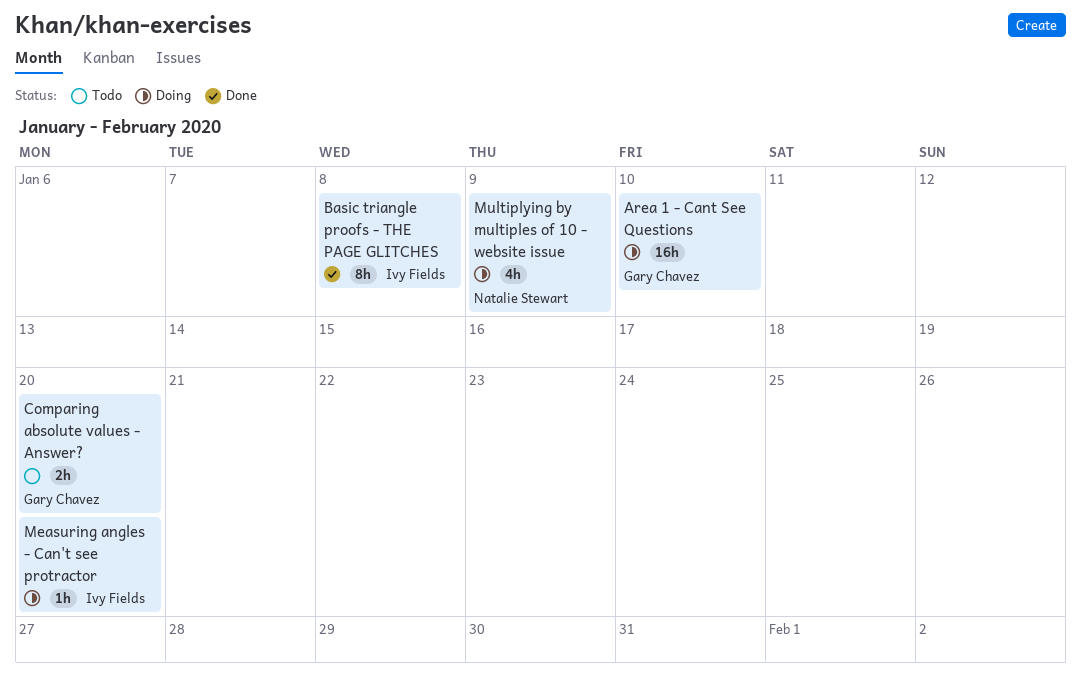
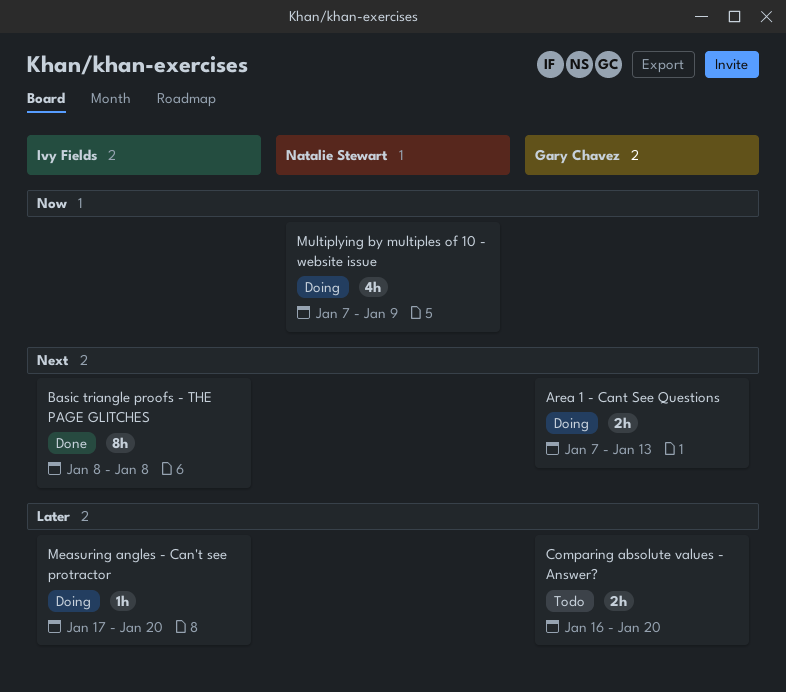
Area 1 - Cant See Questions, estimate: 16h -> 2h
Area 1 - Cant See Questions, due: Jan 10 -> Jan 13

